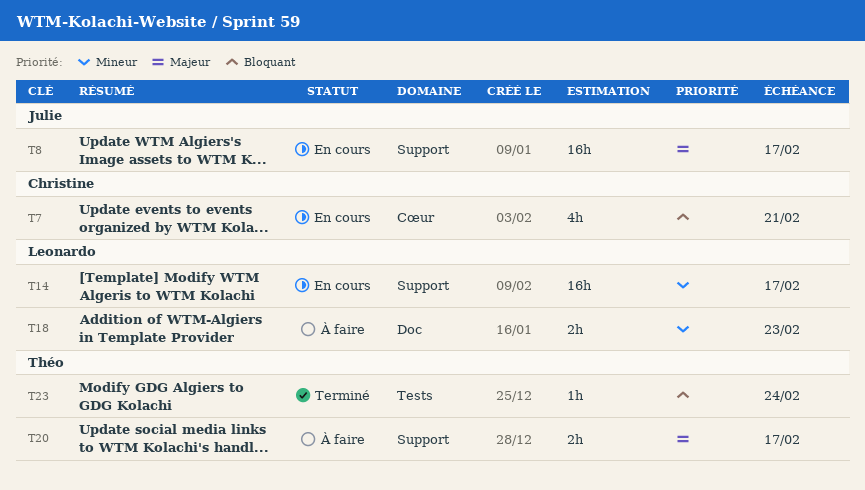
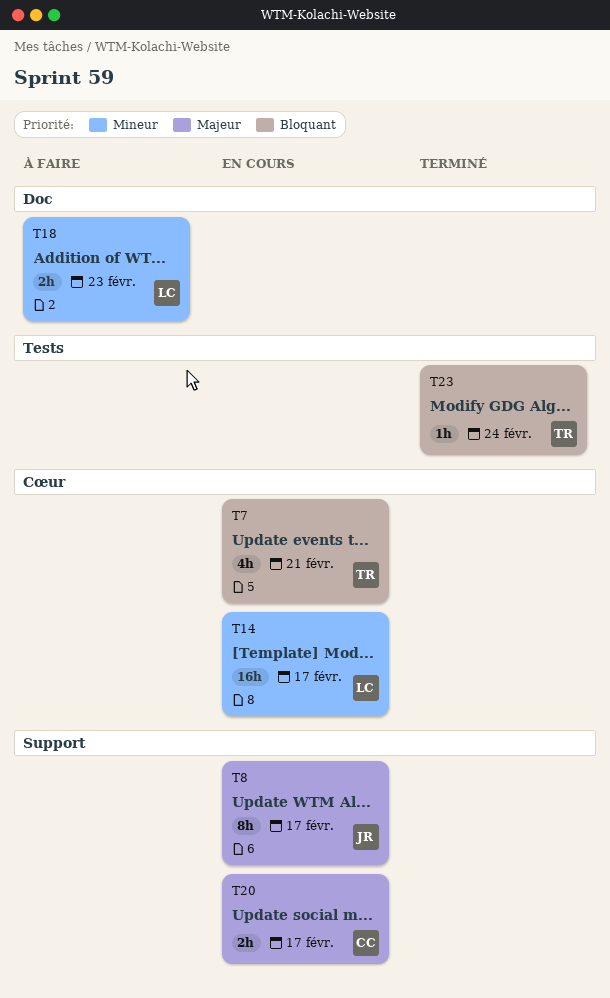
T7, owner: Christine -> Théo
T8, estimate: 16h -> 8h
T14, label: Support -> Cœur
T20, status: À faire -> En cours
T20, owner: Théo -> Christine

